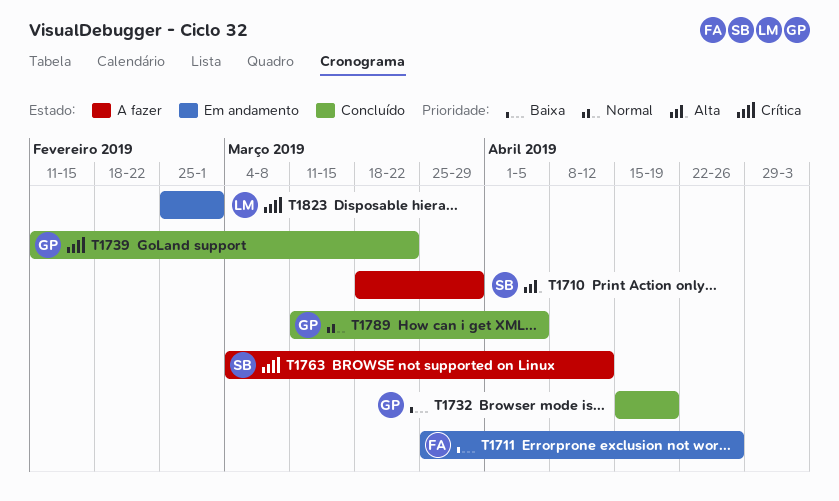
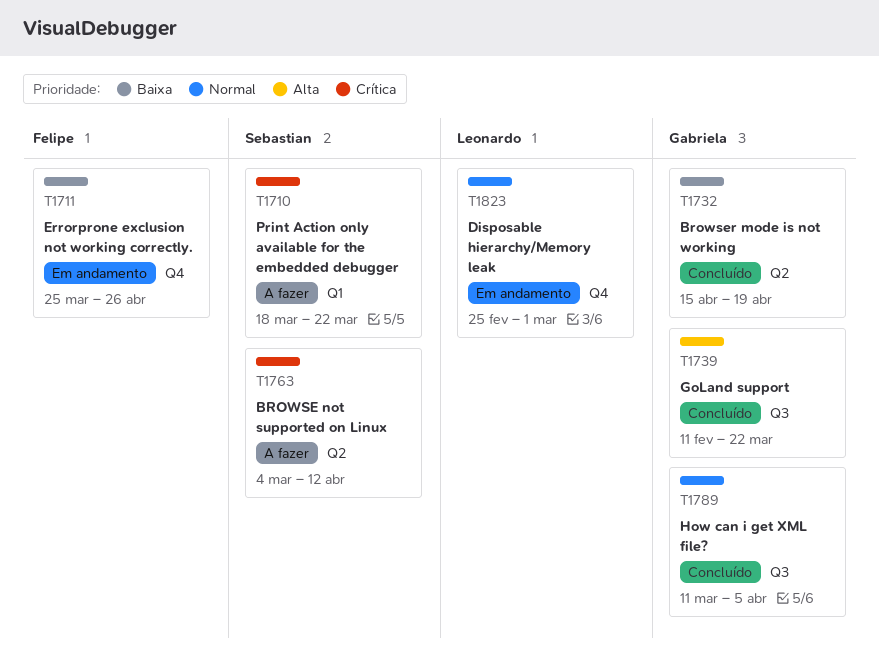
T1710, priority: Alta -> Crítica
T1710, due: Mar 29 -> Mar 22
T1739, priority: Crítica -> Alta
T1823, priority: Crítica -> Normal

